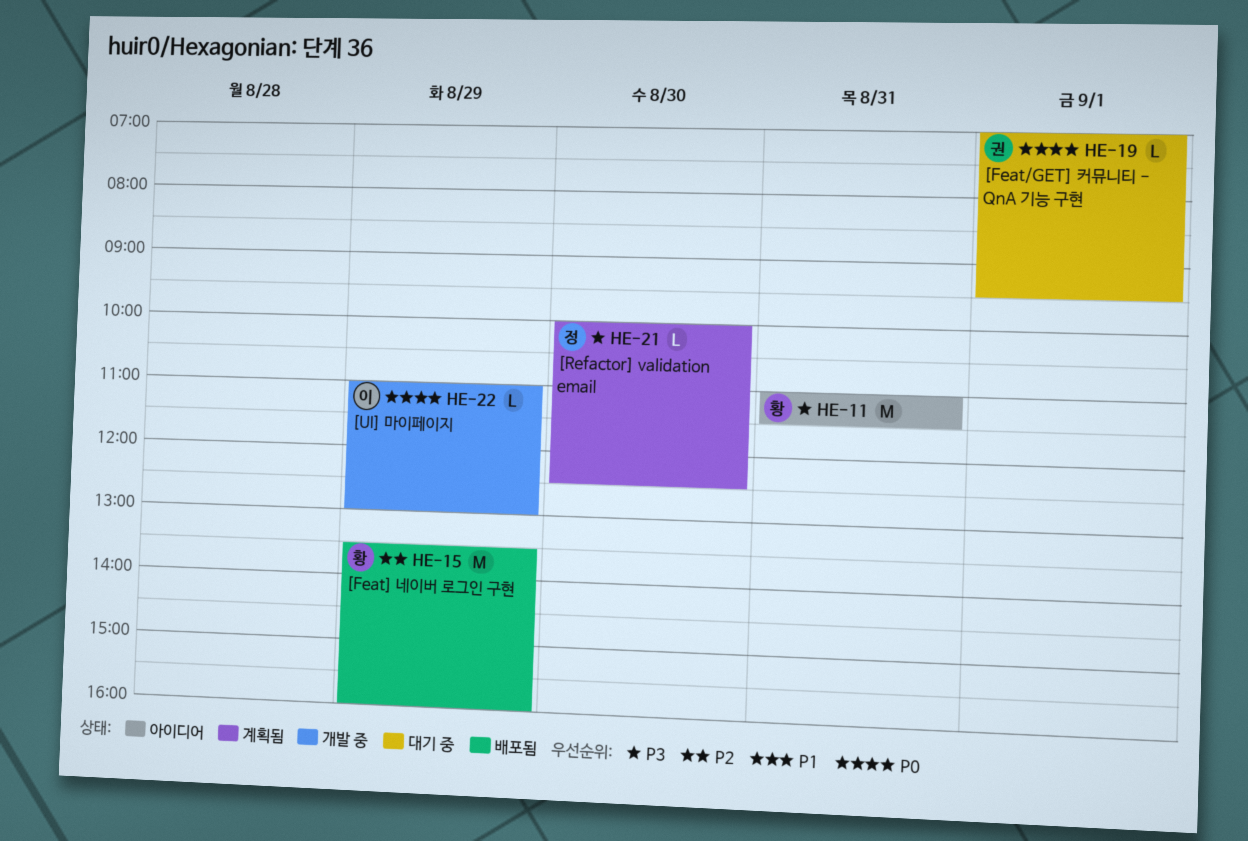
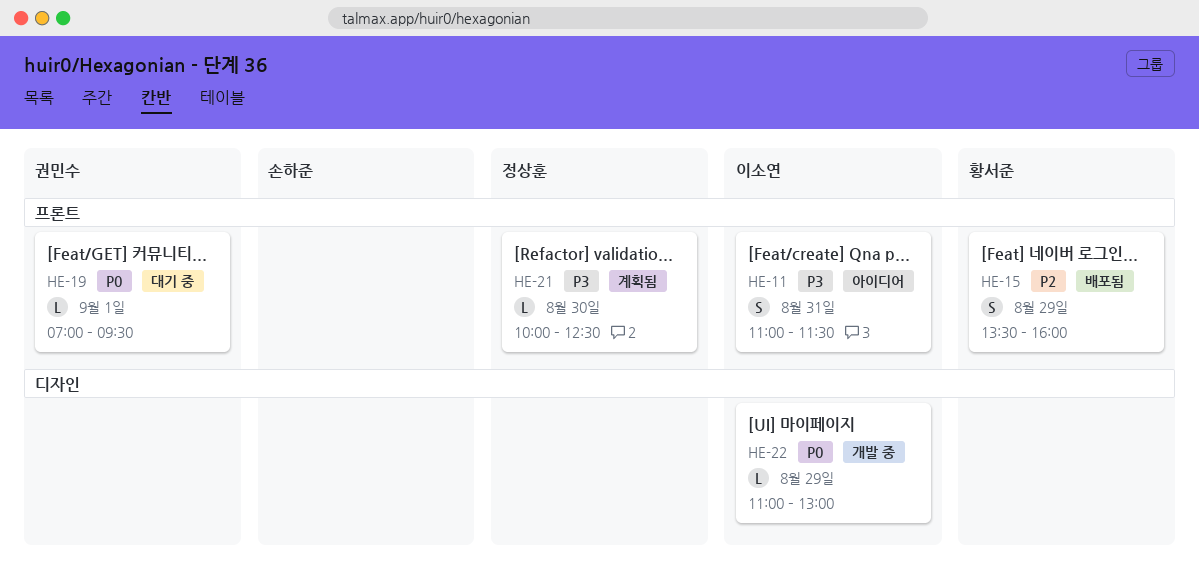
HE-11, owner: 황서준 -> 이소연
HE-11, estimate: M -> S
HE-15, estimate: M -> S

